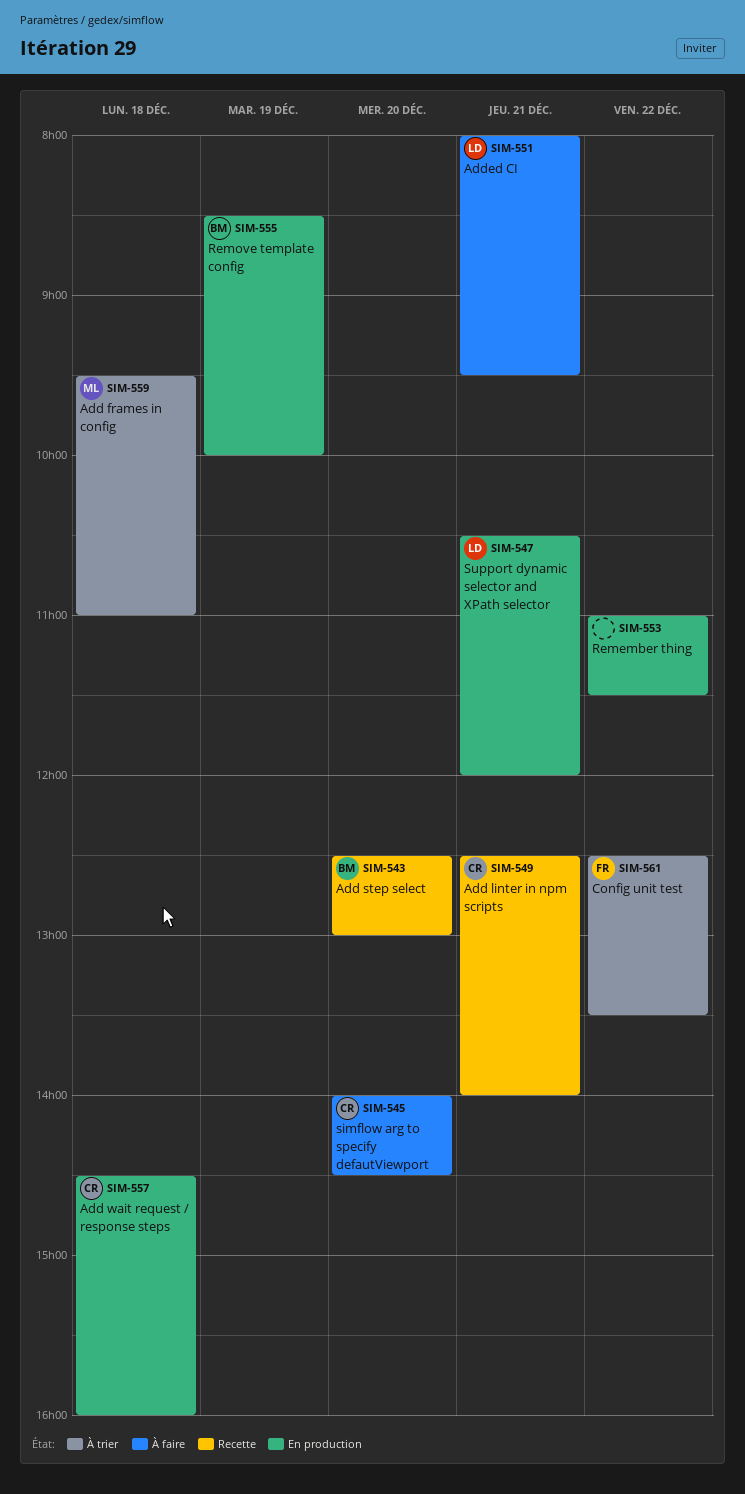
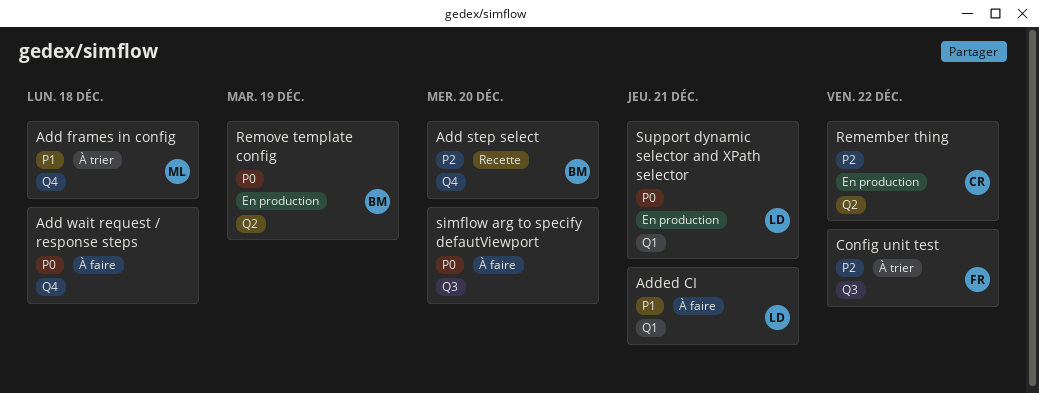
Add linter in npm scripts: present -> none
Add wait request / response steps, status: En production -> À faire
Add wait request / response steps, owner: CR -> none
Remember thing, owner: none -> CR
simflow arg to specify defautViewport, owner: CR -> none

